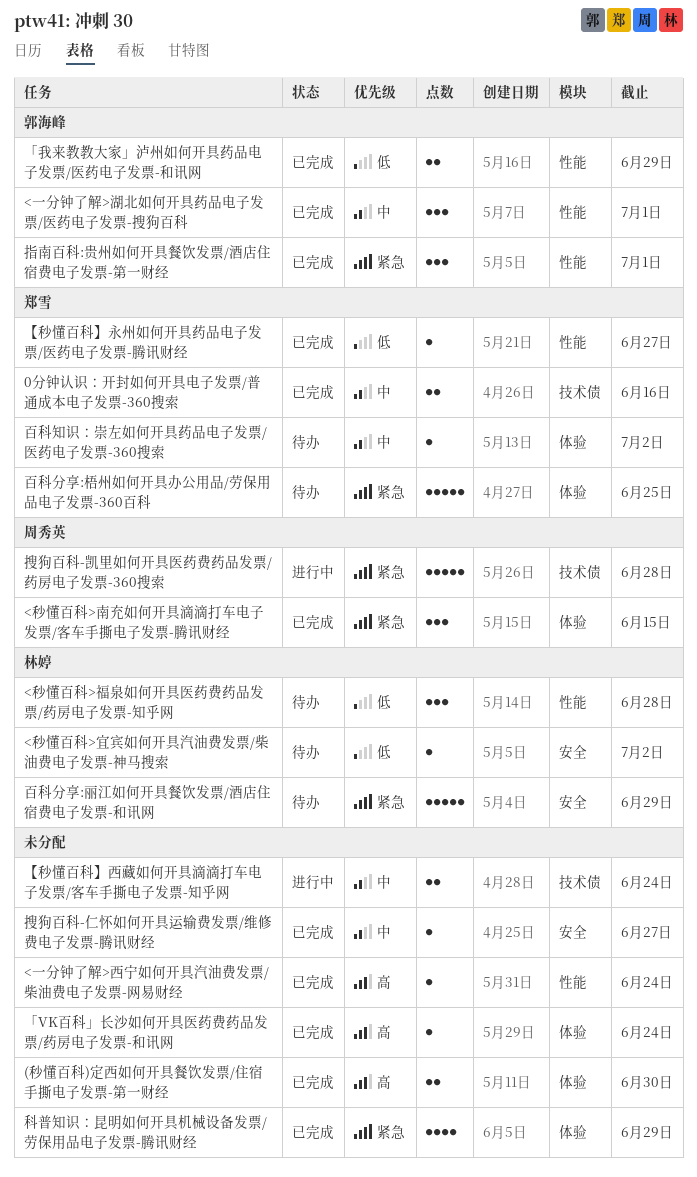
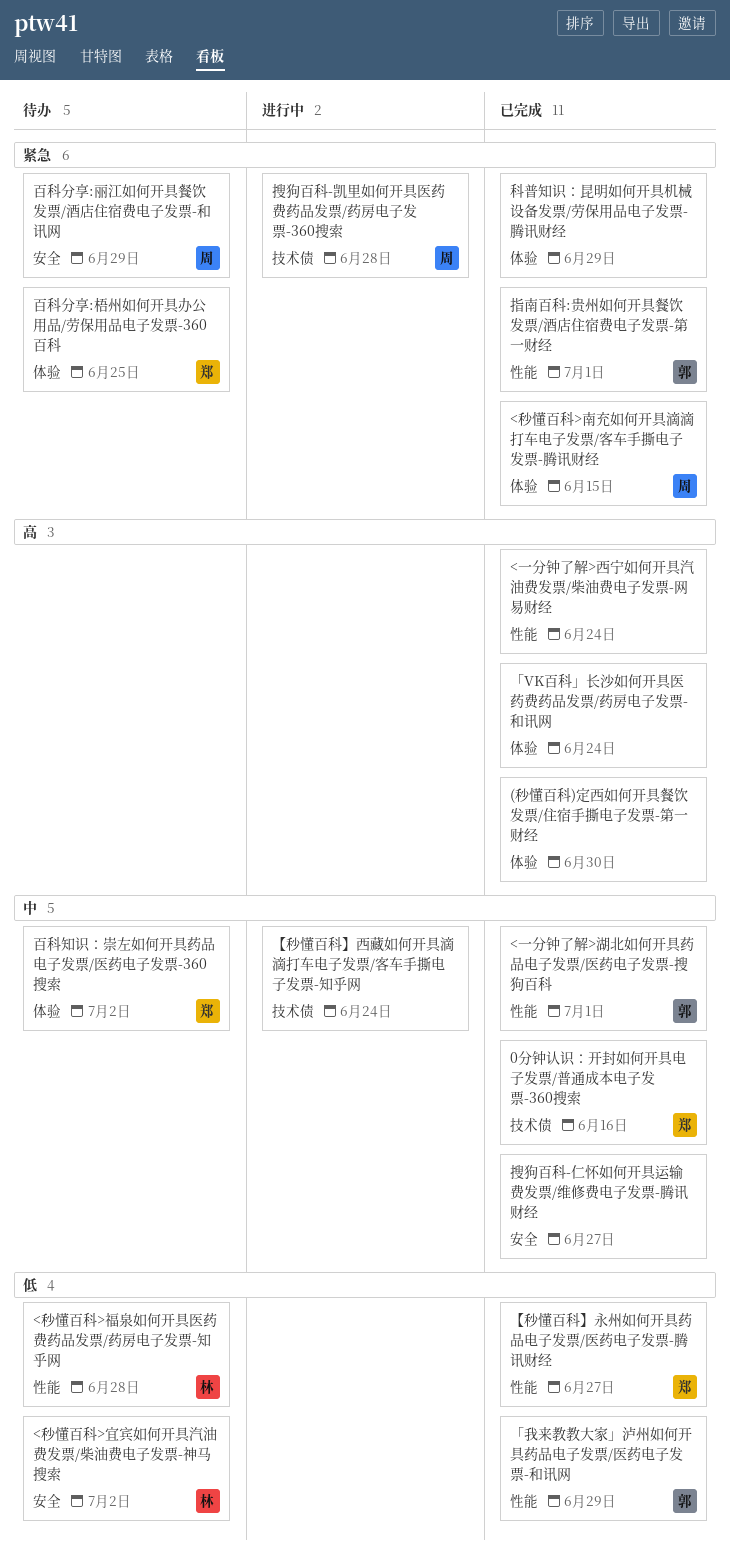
百科分享:丽江如何开具餐饮发票/酒店住宿费电子发票-和讯网, owner: 林婷 -> 周秀英

